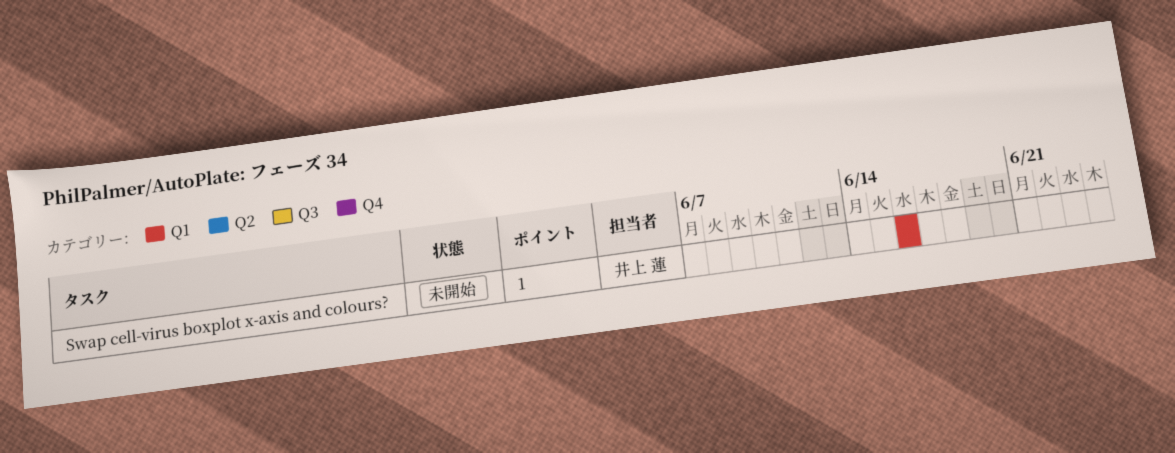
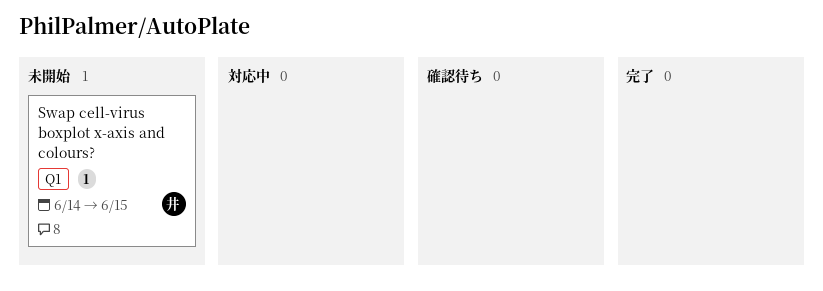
Swap cell-virus boxplot x-axis and colours?, start: Jun 16 -> Jun 14
Swap cell-virus boxplot x-axis and colours?, due: Jun 16 -> Jun 15

